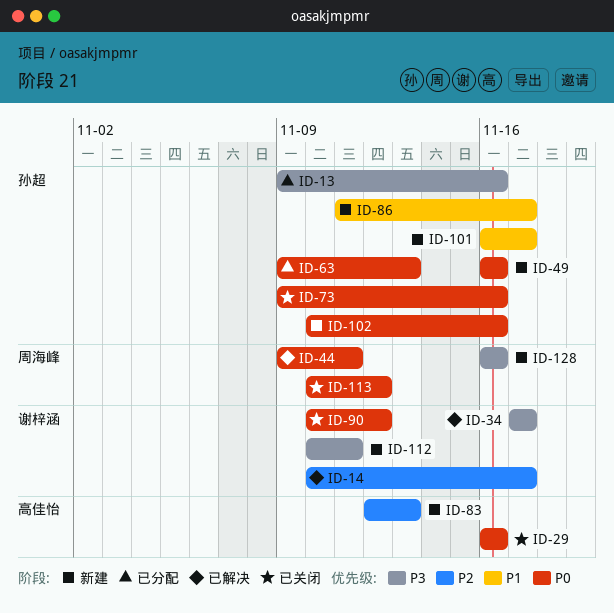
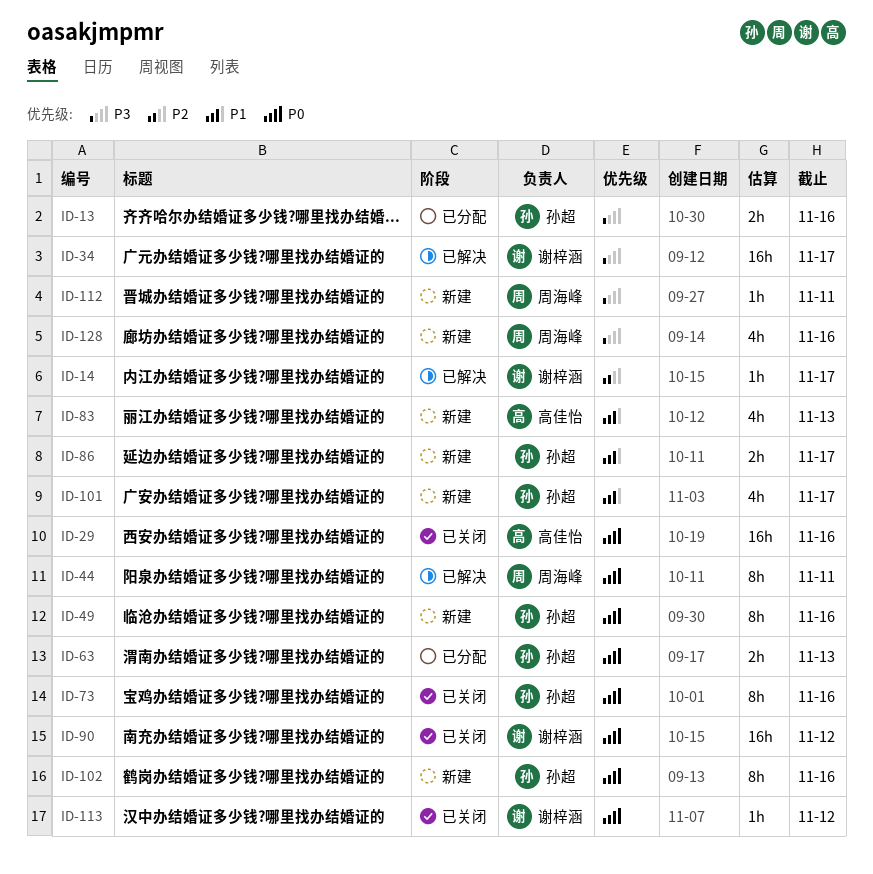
ID-83, priority: P2 -> P1
ID-112, owner: 谢梓涵 -> 周海峰
ID-113, owner: 周海峰 -> 谢梓涵

